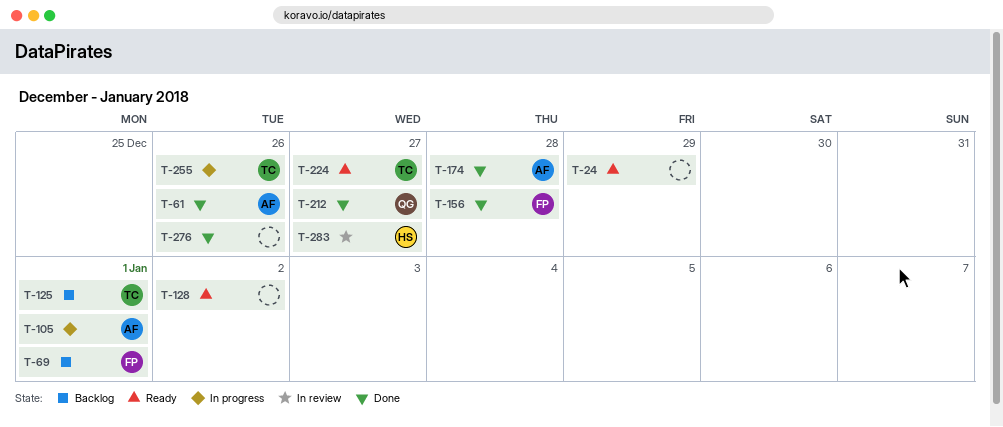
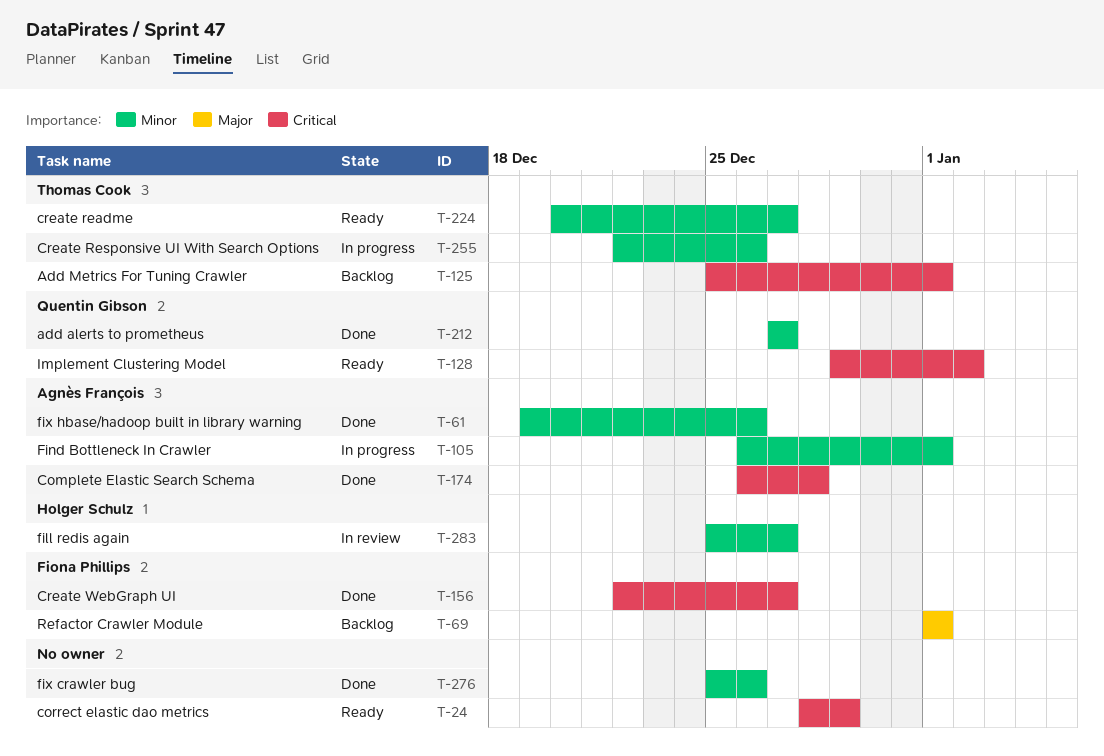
T-128, owner: none -> Quentin Gibson
T-156, due: Dec 28 -> Dec 27

